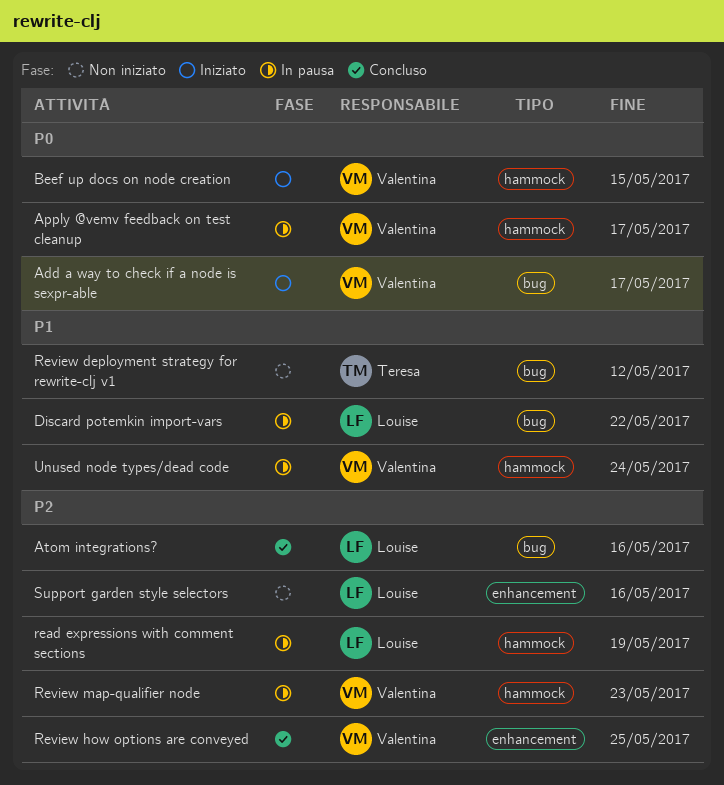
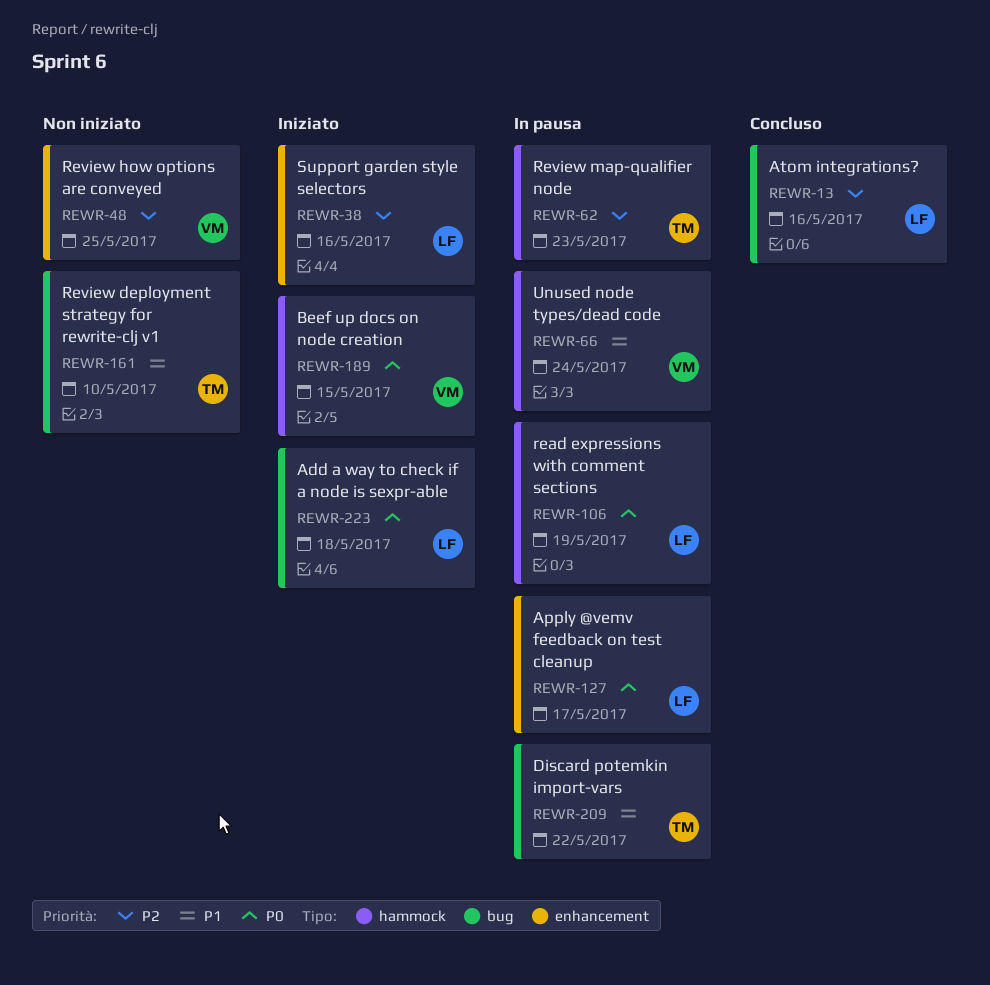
Add a way to check if a node is sexpr-able, owner: Valentina -> Louise
Add a way to check if a node is sexpr-able, due: May 17 -> May 18
Apply @vemv feedback on test cleanup, owner: Valentina -> Louise
Apply @vemv feedback on test cleanup, label: hammock -> enhancement
Discard potemkin import-vars, owner: Louise -> Teresa
read expressions with comment sections, priority: P2 -> P0
Review deployment strategy for rewrite-clj v1, due: May 12 -> May 10
Review how options are conveyed, status: Concluso -> Non iniziato
Review map-qualifier node, owner: Valentina -> Teresa
Support garden style selectors, status: Non iniziato -> Iniziato

